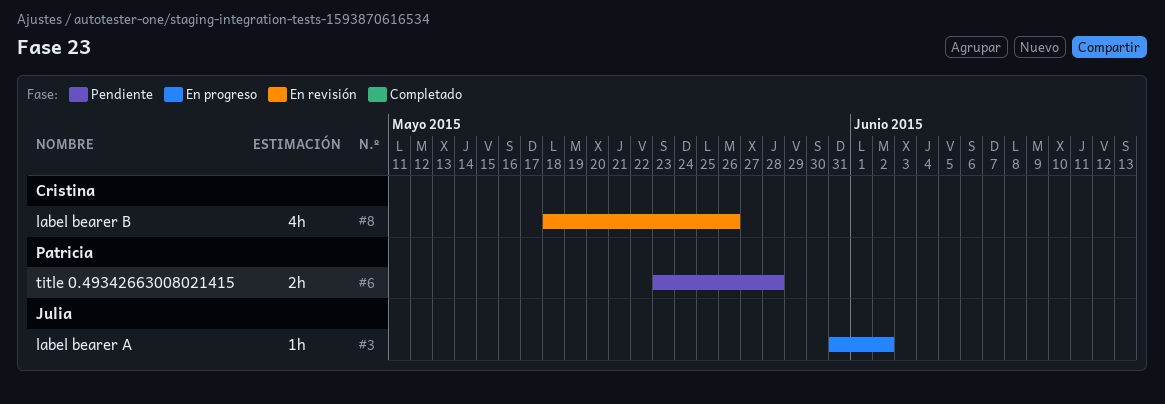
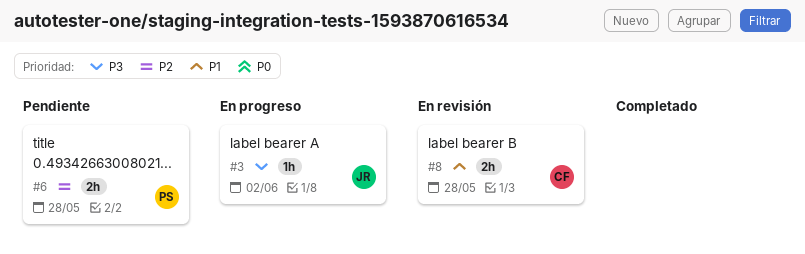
#8, estimate: 4h -> 2h
#8, due: May 26 -> May 28

